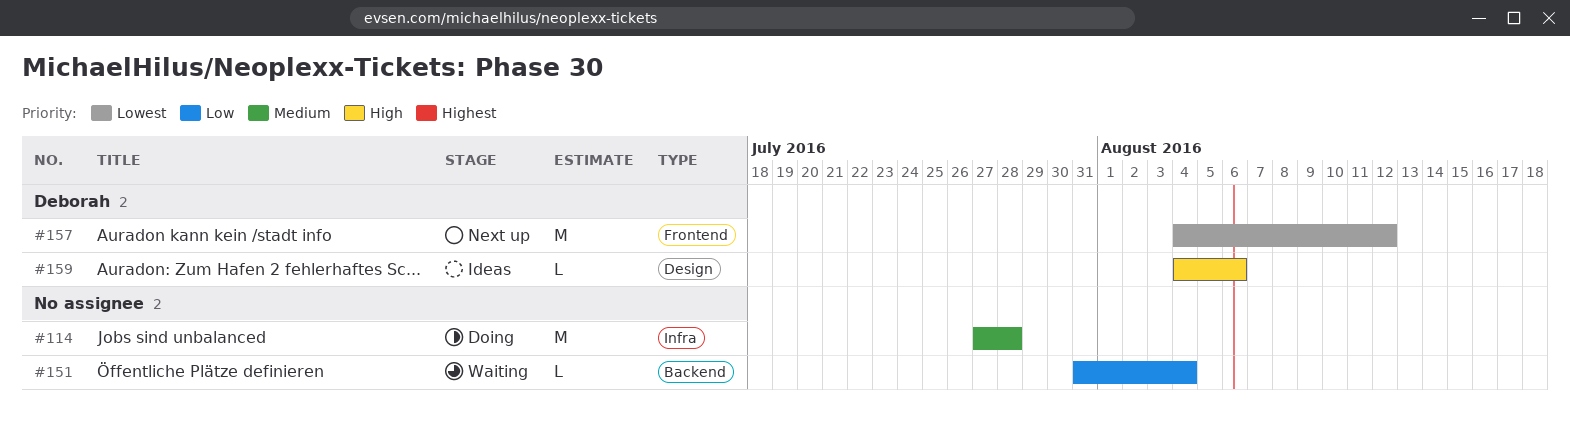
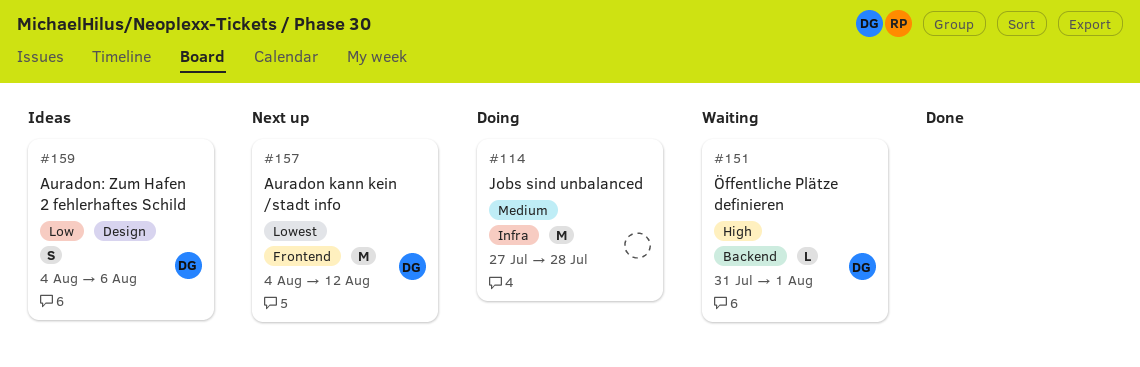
#151, owner: none -> Deborah
#151, priority: Low -> High
#151, due: Aug 4 -> Aug 1
#159, priority: High -> Low
#159, estimate: L -> S

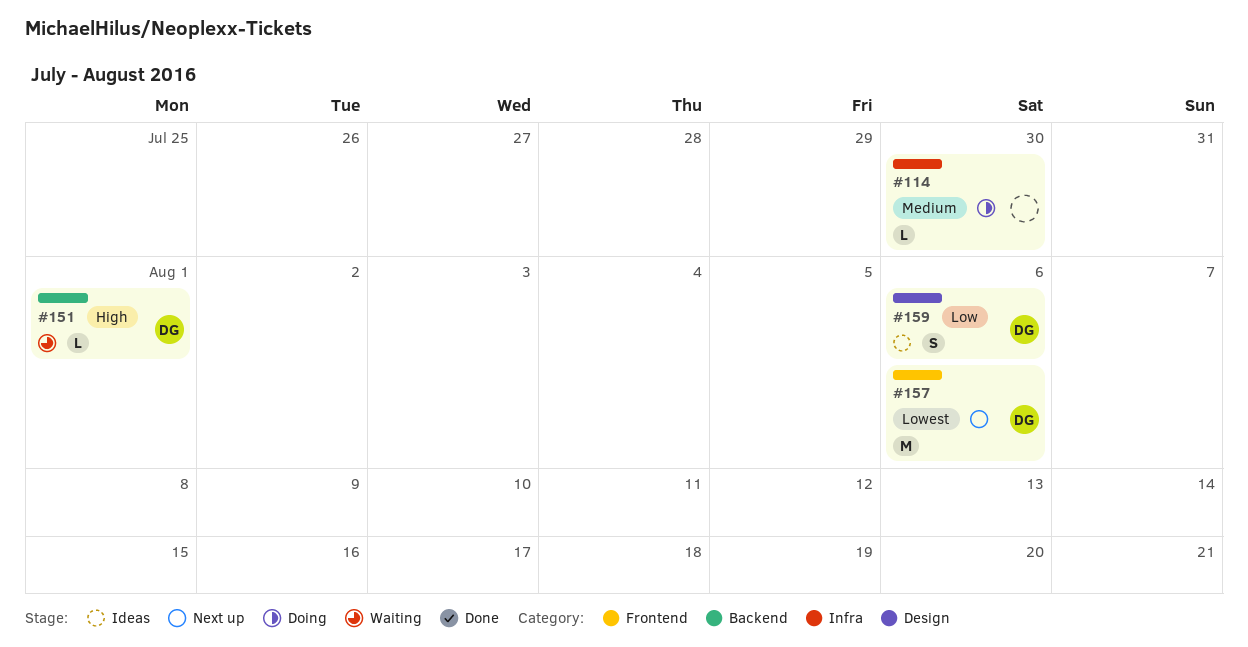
#114, estimate: M -> L
#114, due: Jul 28 -> Jul 30
#157, due: Aug 12 -> Aug 6

